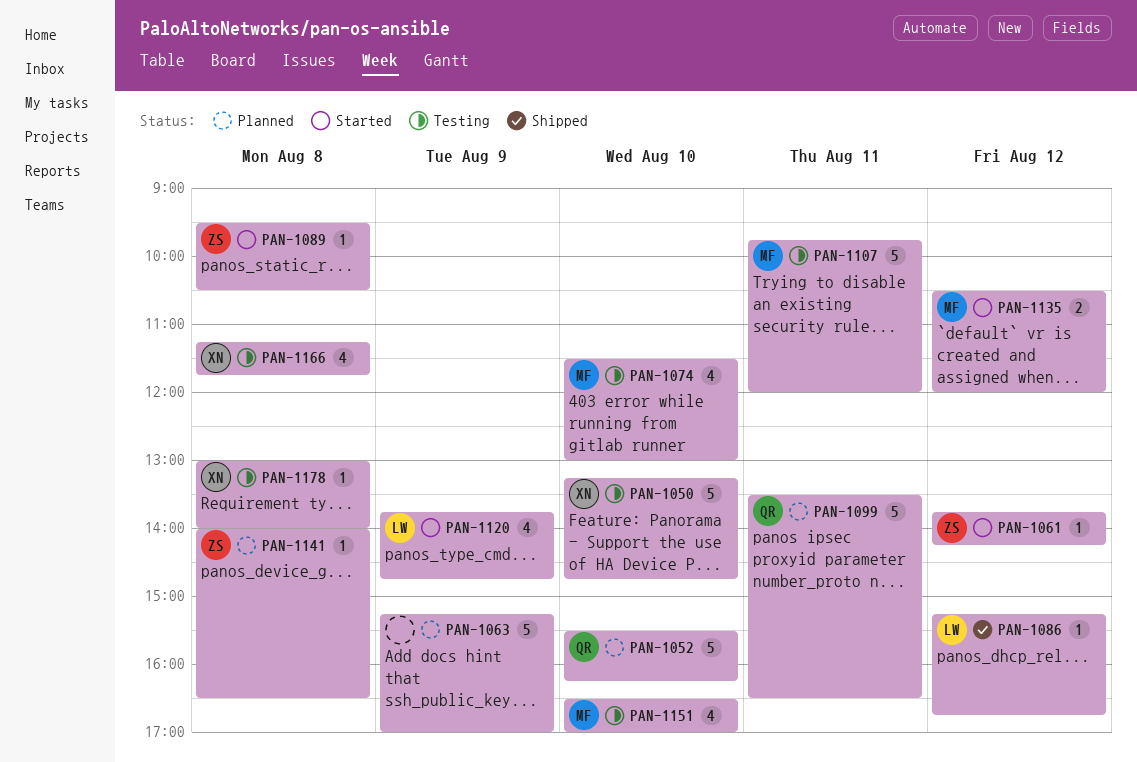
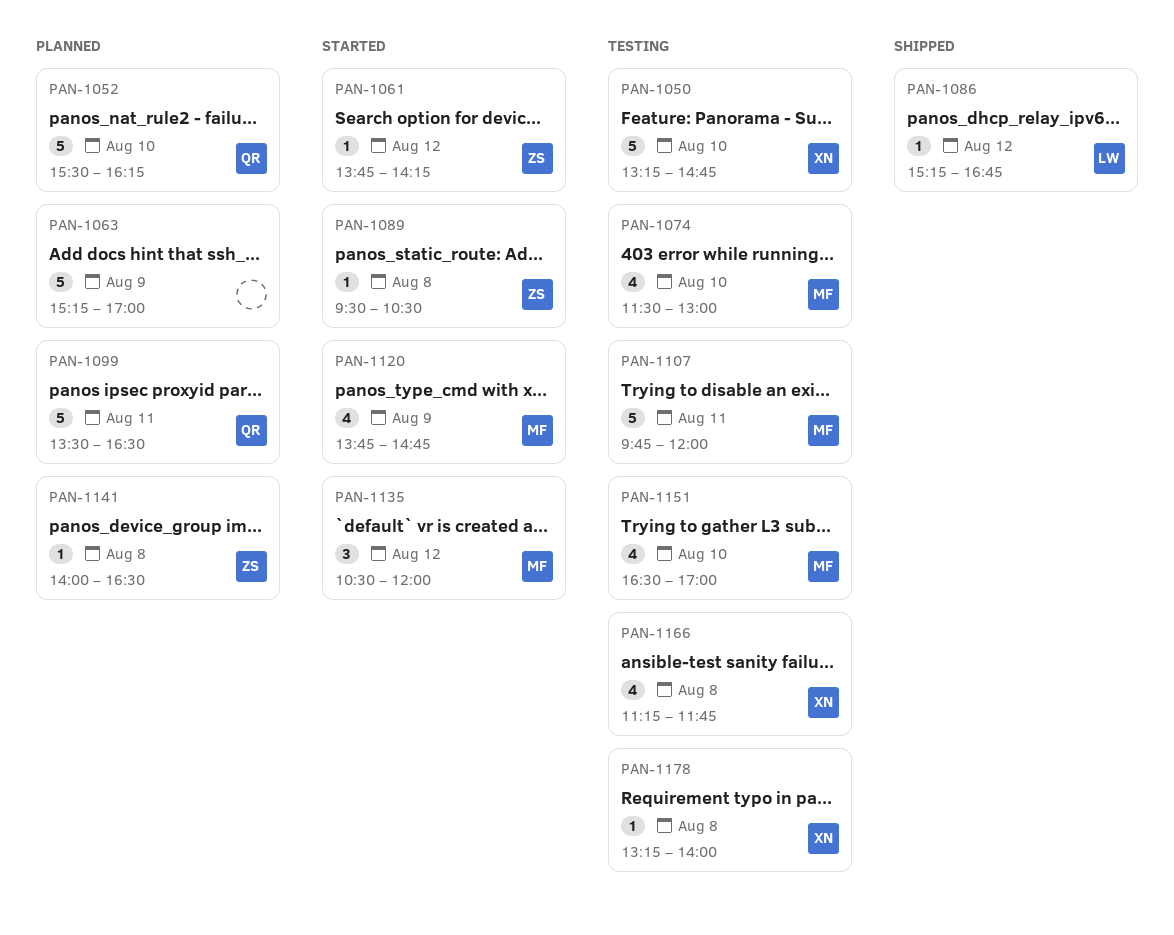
PAN-1120, owner: LW -> MF
PAN-1135, estimate: 2 -> 3
PAN-1178, begins: 13:00 -> 13:15

